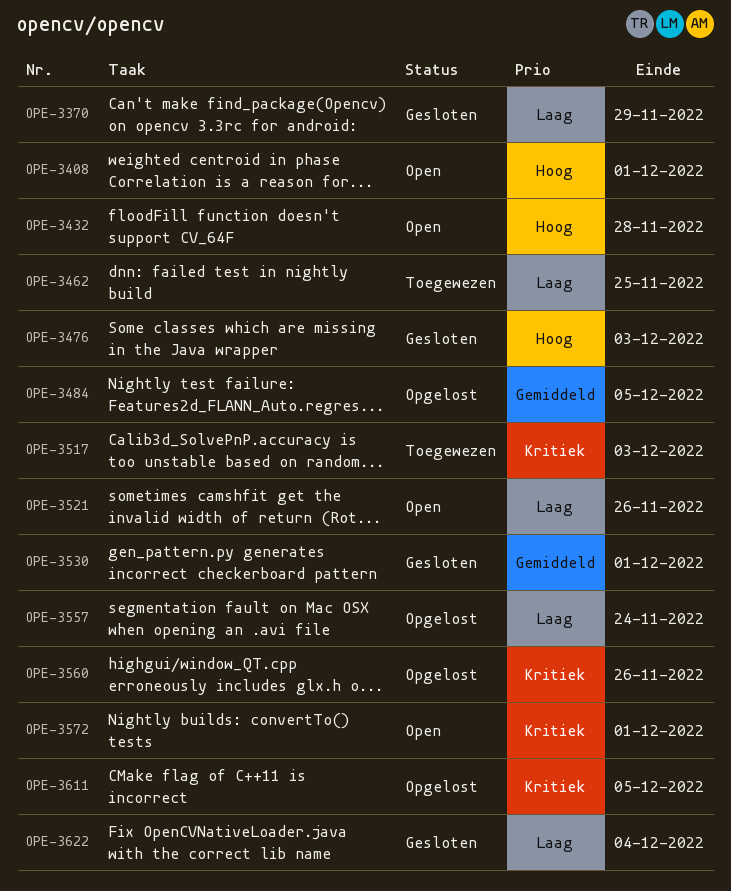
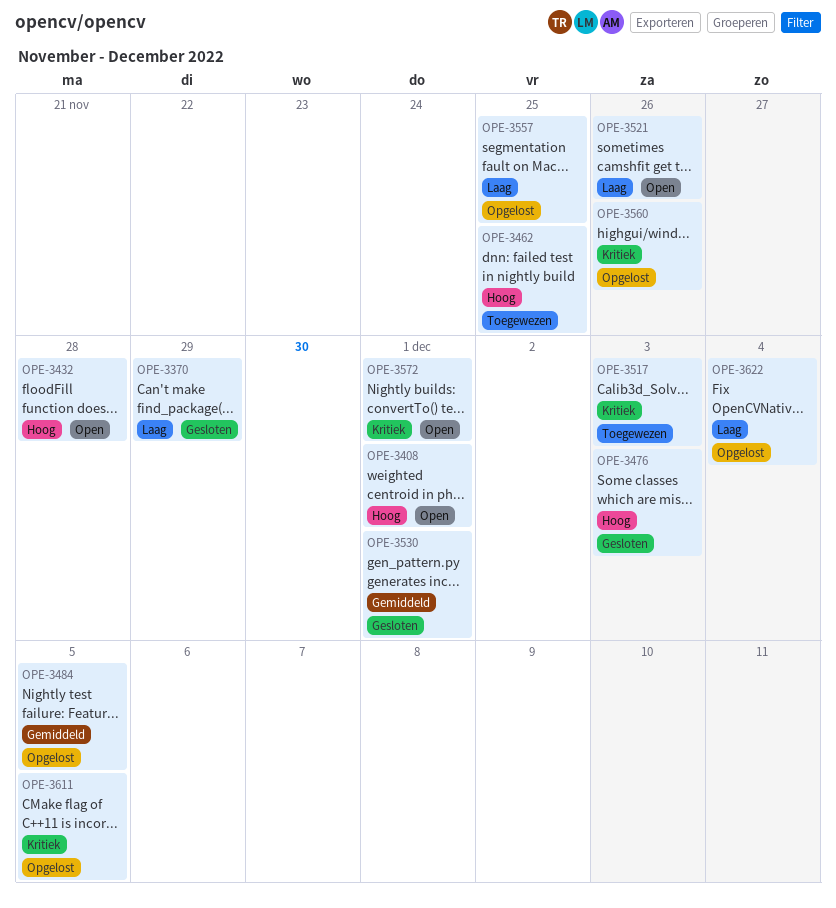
OPE-3462, priority: Laag -> Hoog
OPE-3557, due: Nov 24 -> Nov 25
OPE-3622, status: Gesloten -> Opgelost

